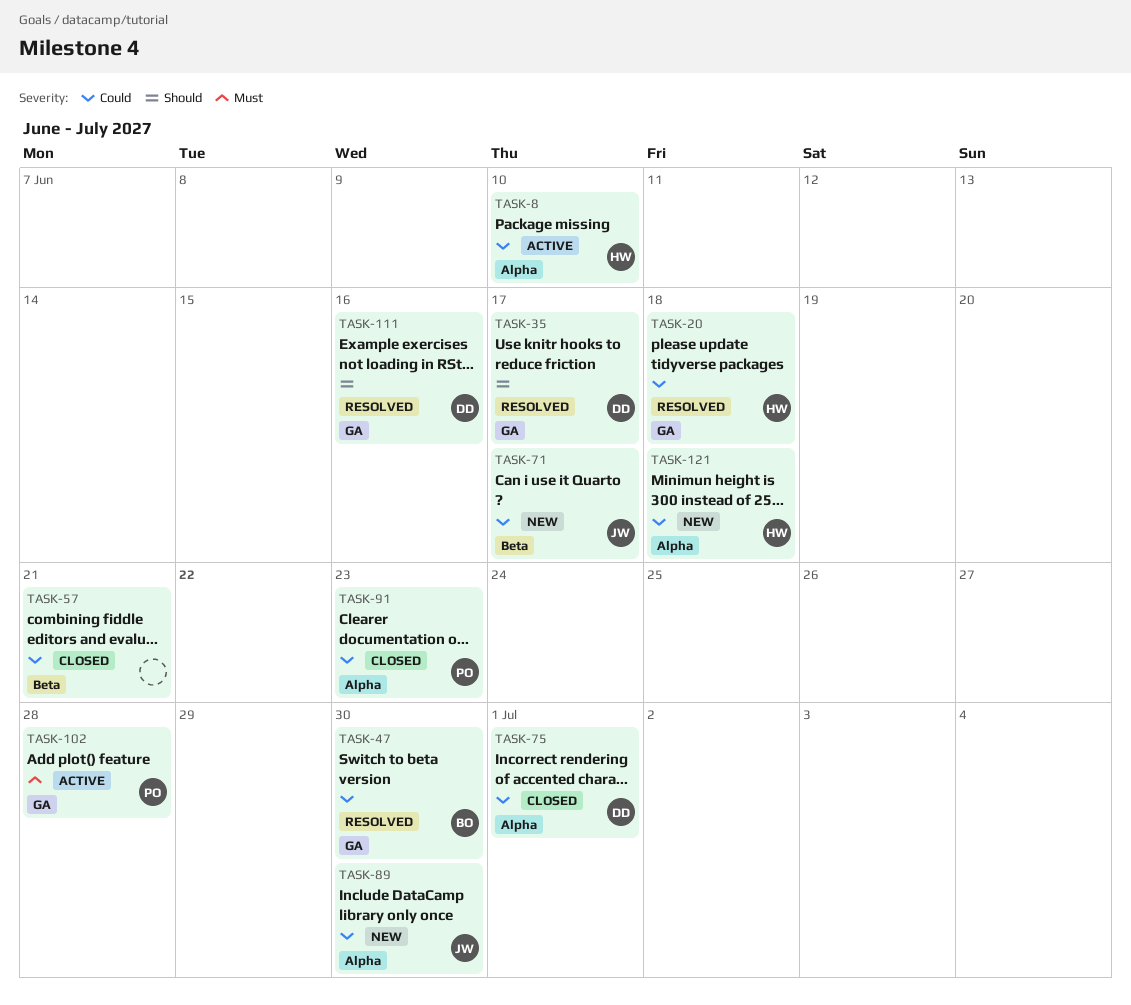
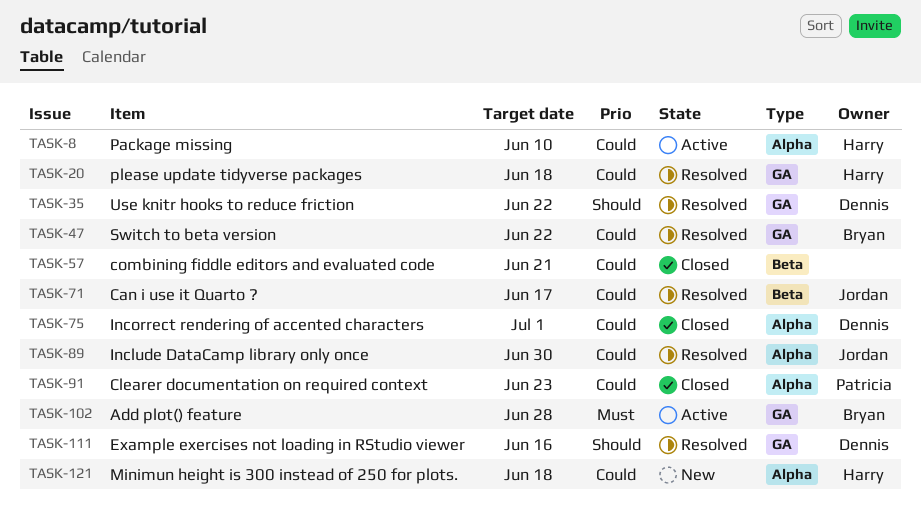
TASK-35, due: Jun 17 -> Jun 22
TASK-47, due: Jun 30 -> Jun 22
TASK-71, status: New -> Resolved
TASK-89, status: New -> Resolved
TASK-102, owner: Patricia -> Bryan

